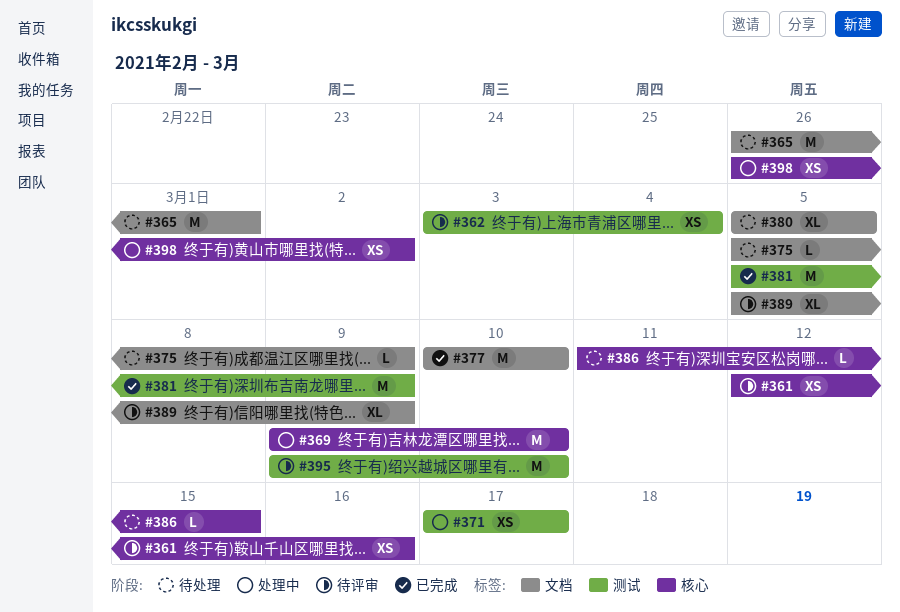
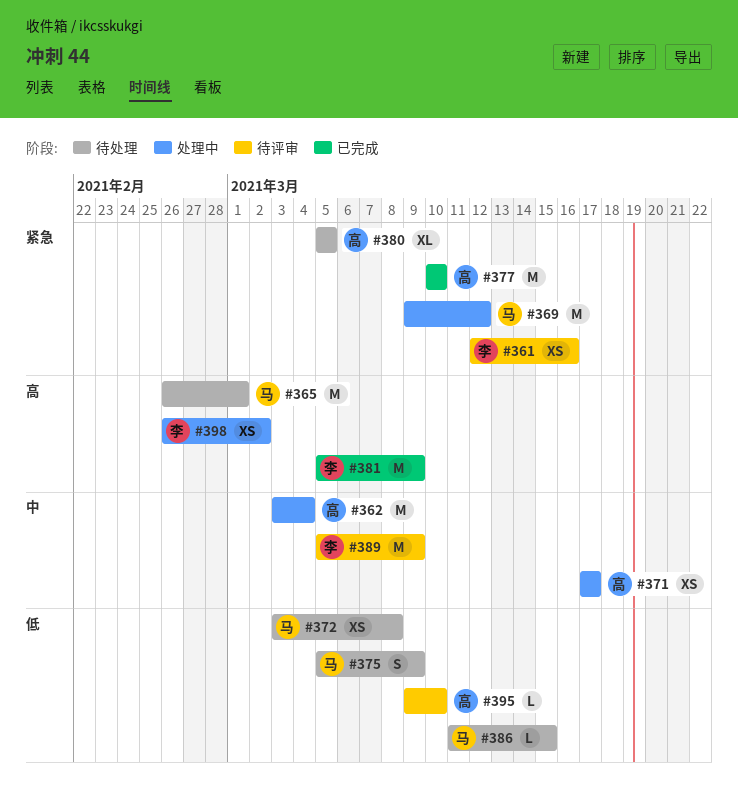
#362, status: 待评审 -> 处理中
#362, estimate: XS -> M
#369, due: Mar 10 -> Mar 12
#372: none -> present
#375, estimate: L -> S
#389, estimate: XL -> M
#395, estimate: M -> L

